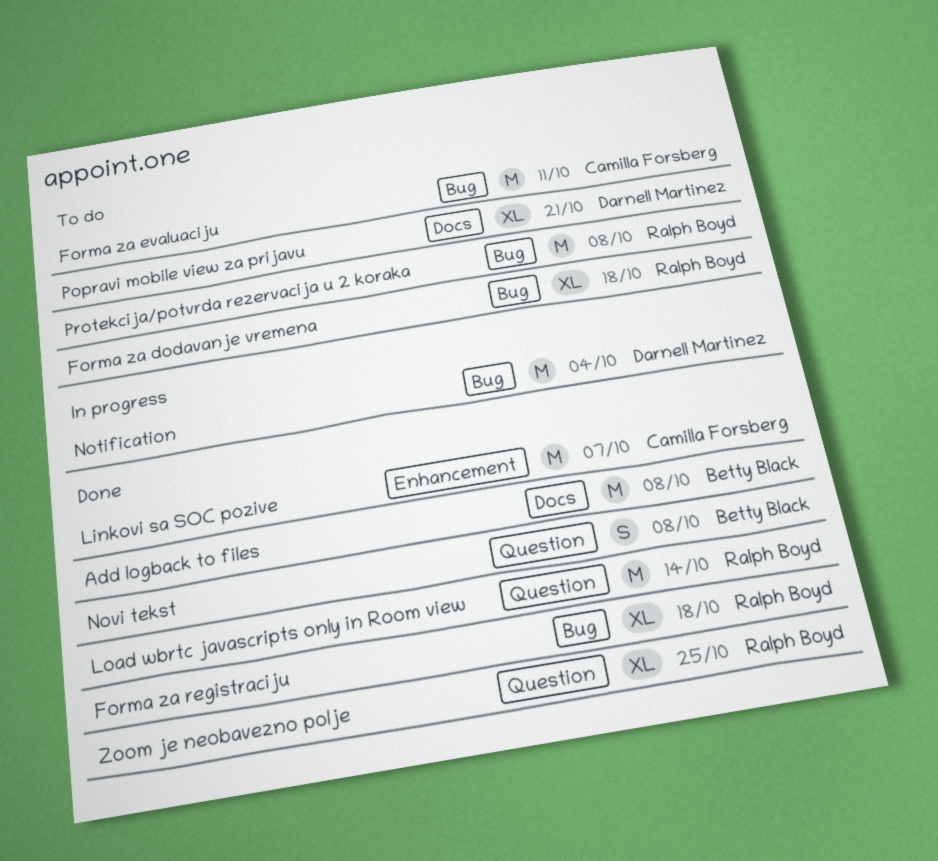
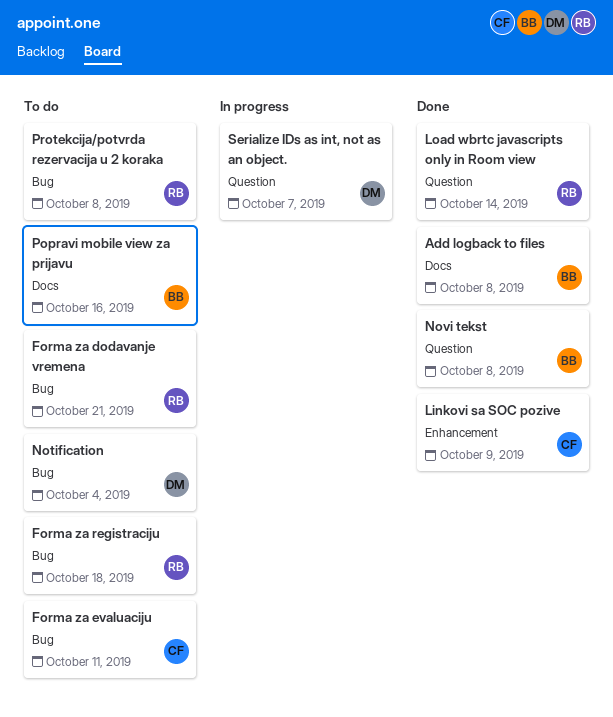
Forma za dodavanje vremena, due: Oct 18 -> Oct 21
Forma za registraciju, status: Done -> To do
Linkovi sa SOC pozive, due: Oct 7 -> Oct 9
Notification, status: In progress -> To do
Popravi mobile view za prijavu, owner: Darnell Martinez -> Betty Black
Popravi mobile view za prijavu, due: Oct 21 -> Oct 16
Serialize IDs as int, not as an object.: none -> present
Zoom je neobavezno polje: present -> none

